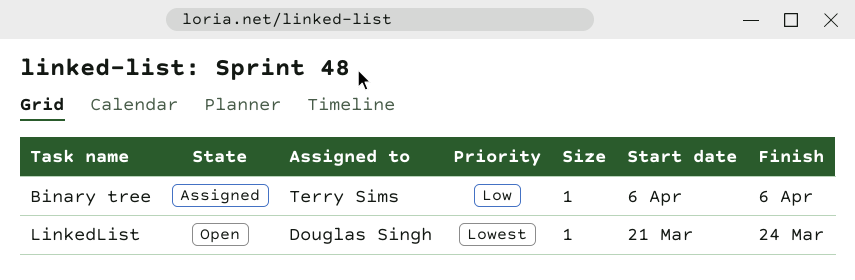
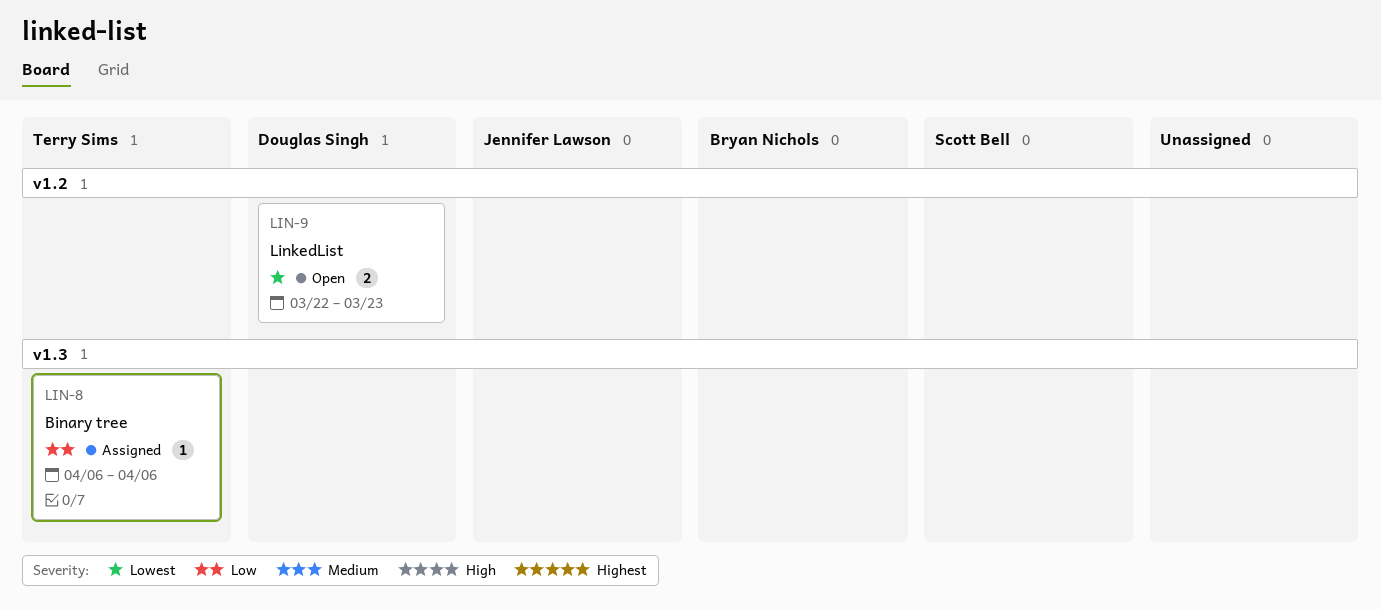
LinkedList, estimate: 1 -> 2
LinkedList, start: Mar 21 -> Mar 22
LinkedList, due: Mar 24 -> Mar 23

